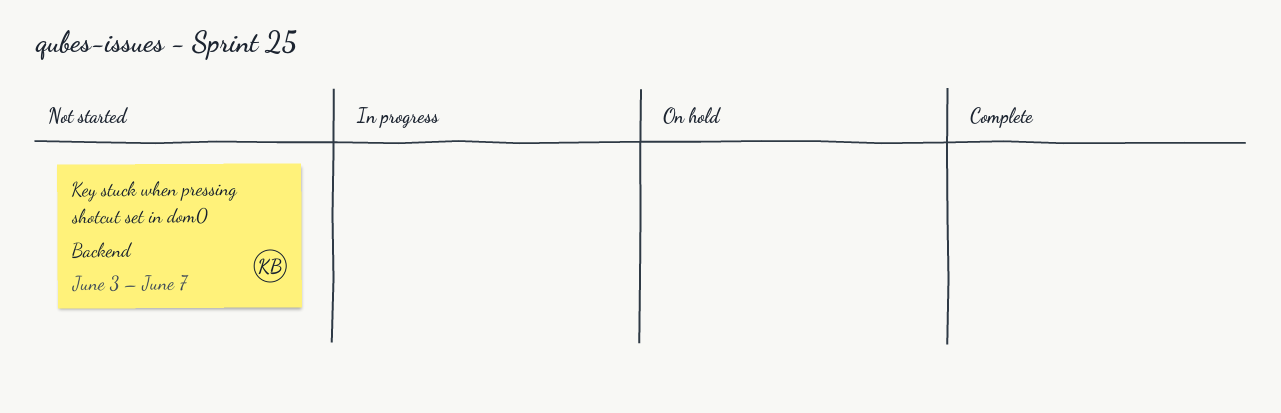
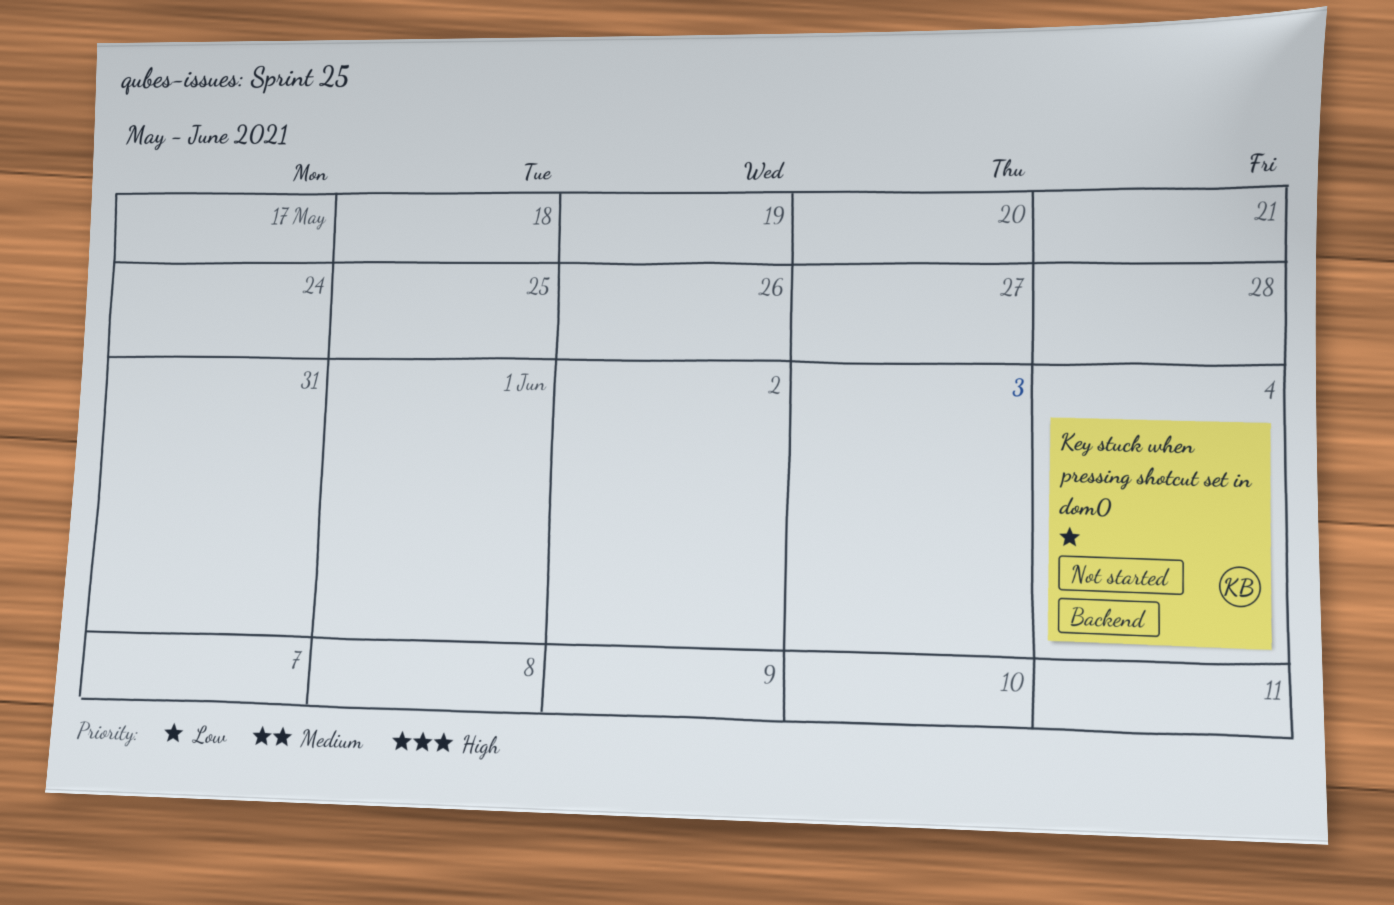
Key stuck when pressing shotcut set in dom0, due: Jun 7 -> Jun 4

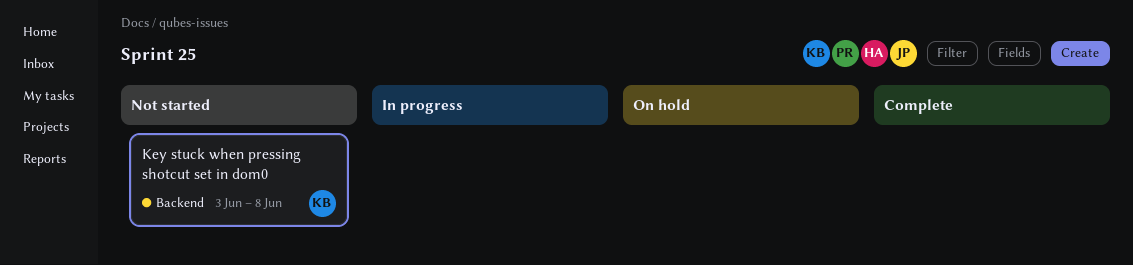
Key stuck when pressing shotcut set in dom0, due: Jun 4 -> Jun 8

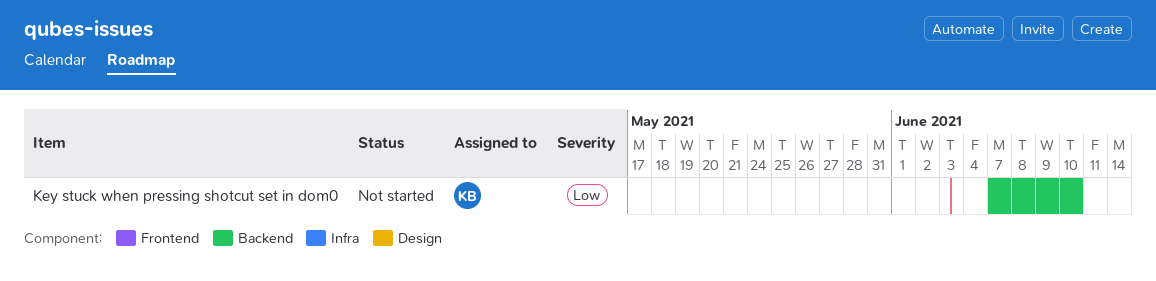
Key stuck when pressing shotcut set in dom0, start: Jun 3 -> Jun 7
Key stuck when pressing shotcut set in dom0, due: Jun 8 -> Jun 10

